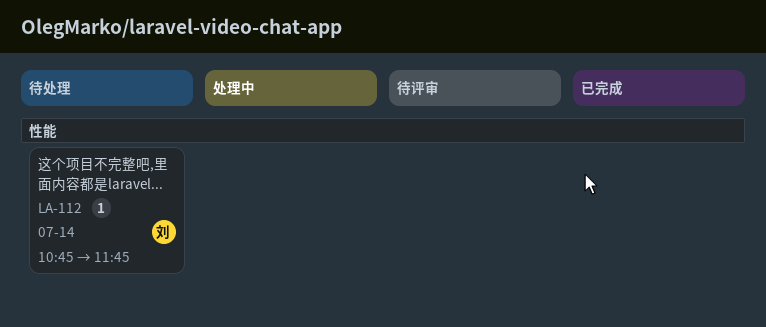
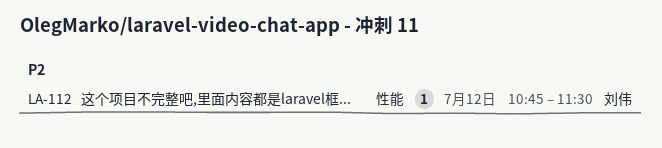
LA-112, day: Jul 14 -> Jul 12
LA-112, ends: 11:45 -> 11:30

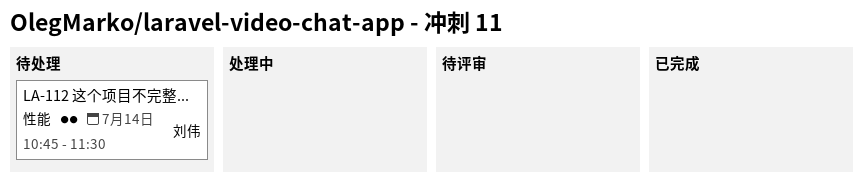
LA-112, estimate: 1 -> 2
LA-112, day: Jul 12 -> Jul 14

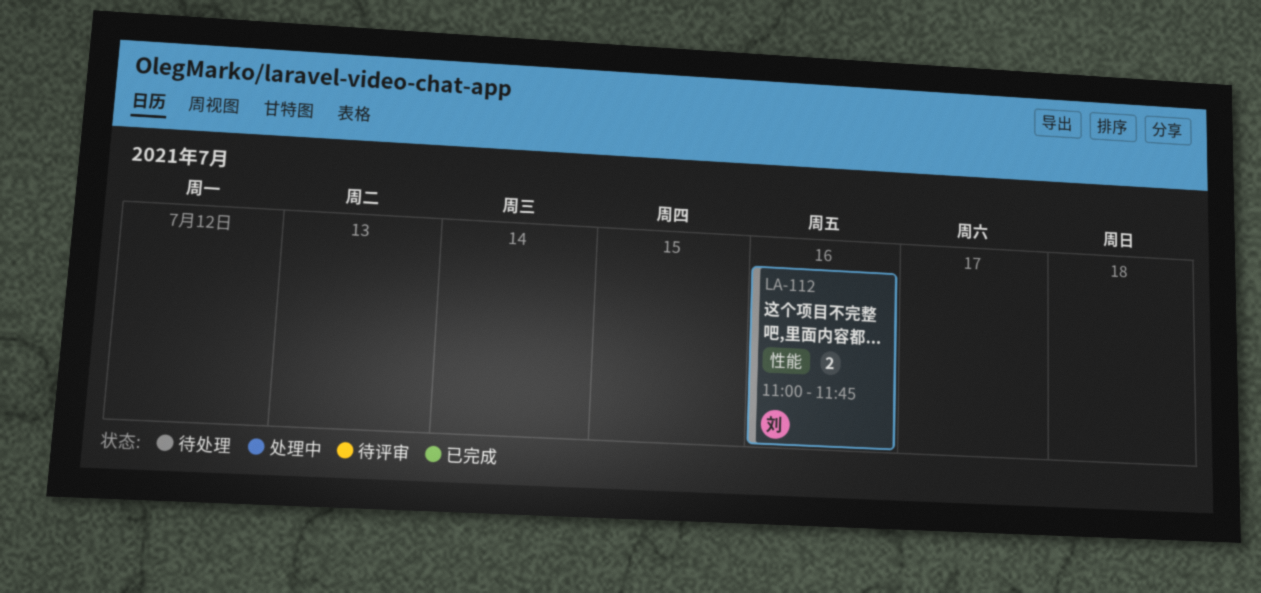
LA-112, day: Jul 14 -> Jul 16
LA-112, begins: 10:45 -> 11:00
LA-112, ends: 11:30 -> 11:45

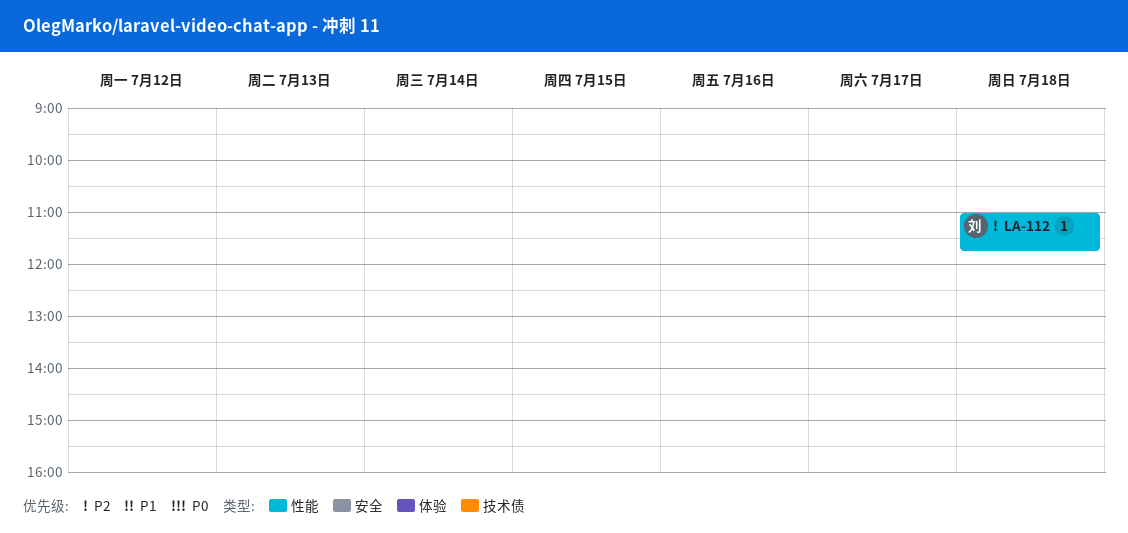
LA-112, estimate: 2 -> 1
LA-112, day: Jul 16 -> Jul 18

